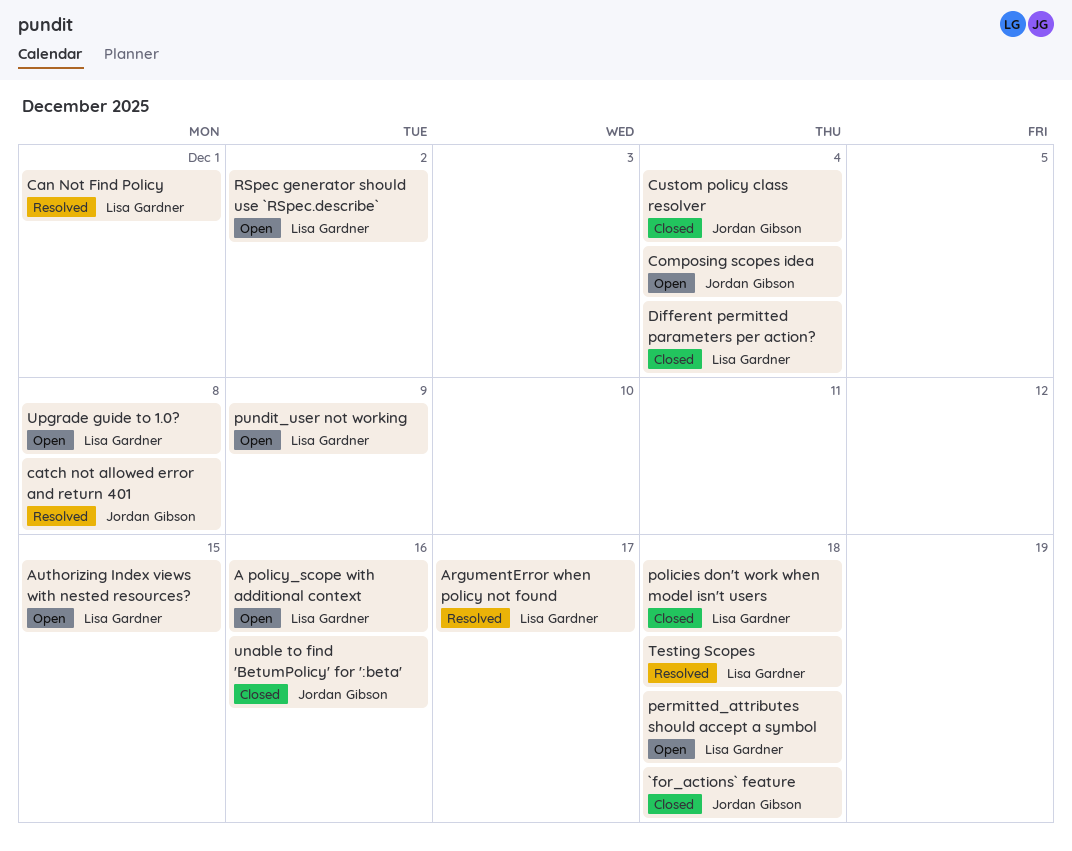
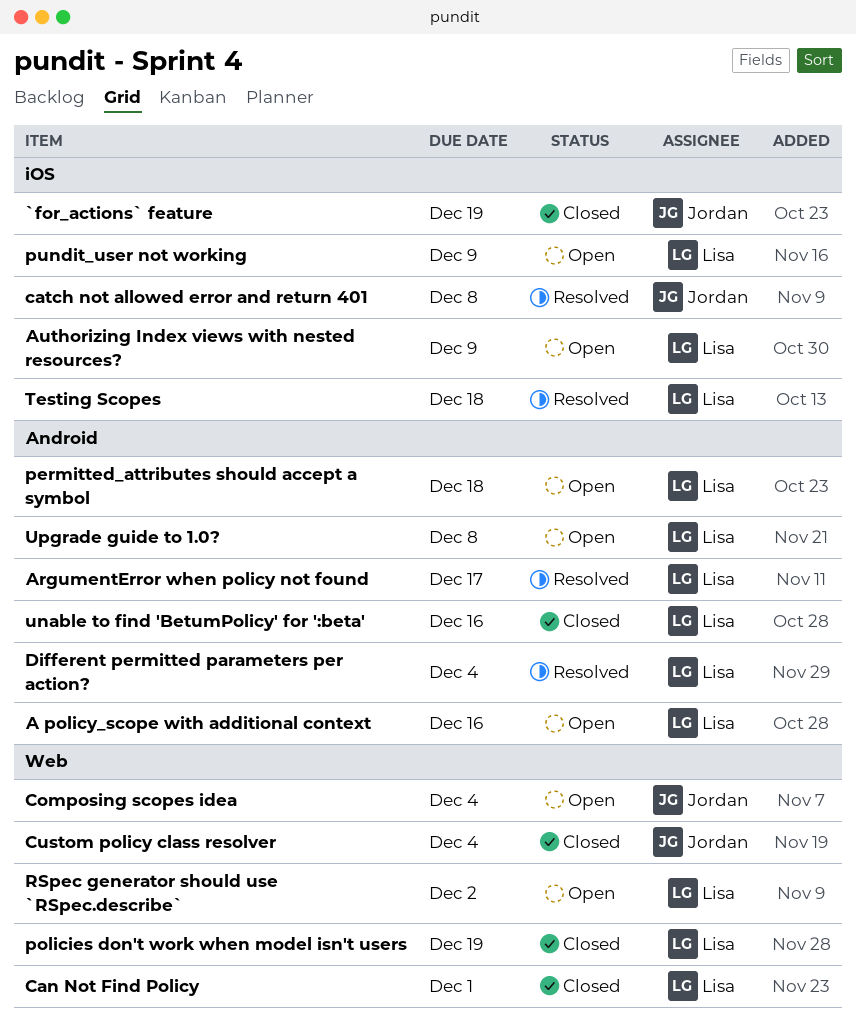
`for_actions` feature, due: Dec 18 -> Dec 19
Authorizing Index views with nested resources?, due: Dec 15 -> Dec 9
Can Not Find Policy, status: Resolved -> Closed
Different permitted parameters per action?, status: Closed -> Resolved
policies don't work when model isn't users, due: Dec 18 -> Dec 19
unable to find 'BetumPolicy' for ':beta', owner: Jordan Gibson -> Lisa Gardner

